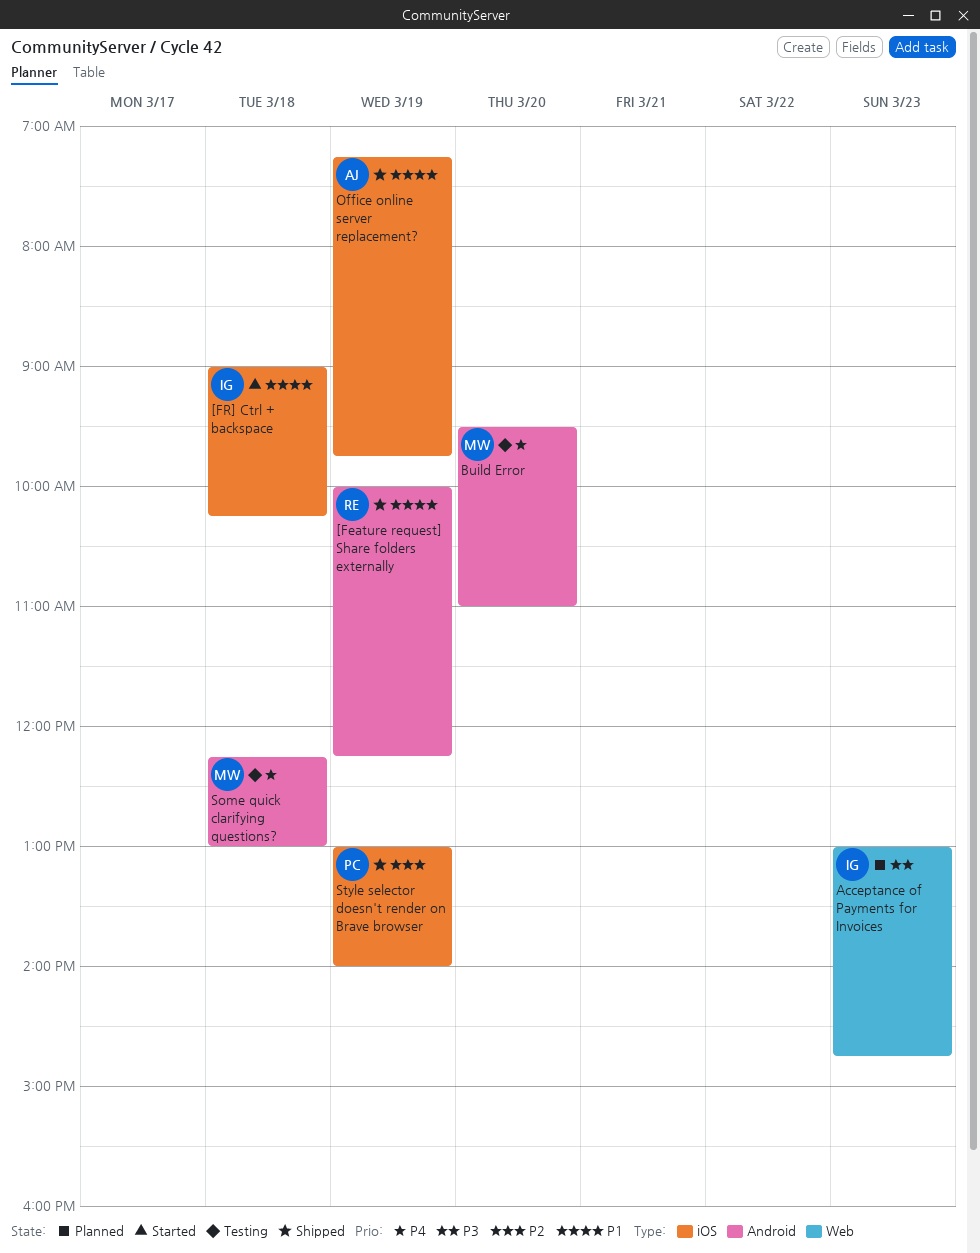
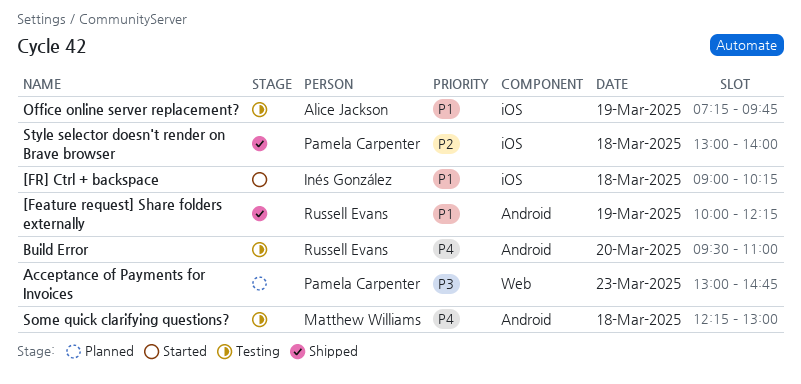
Acceptance of Payments for Invoices, owner: Inés González -> Pamela Carpenter
Build Error, owner: Matthew Williams -> Russell Evans
Office online server replacement?, status: Shipped -> Testing
Style selector doesn't render on Brave browser, day: Mar 19 -> Mar 18

